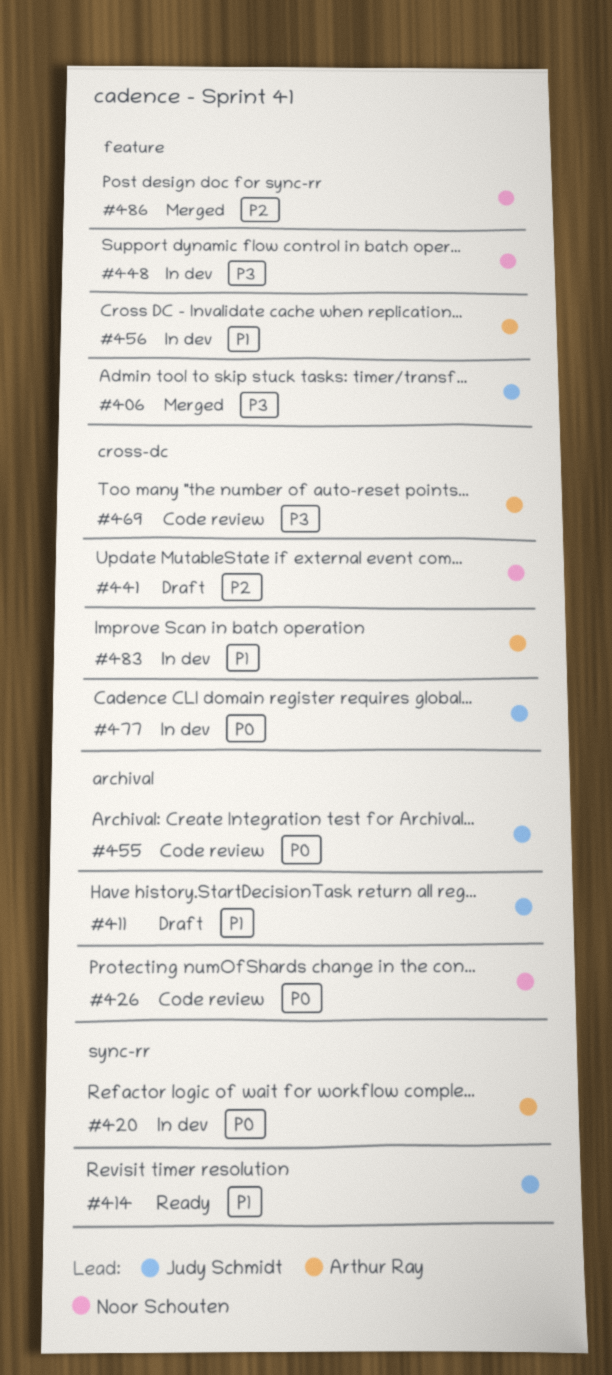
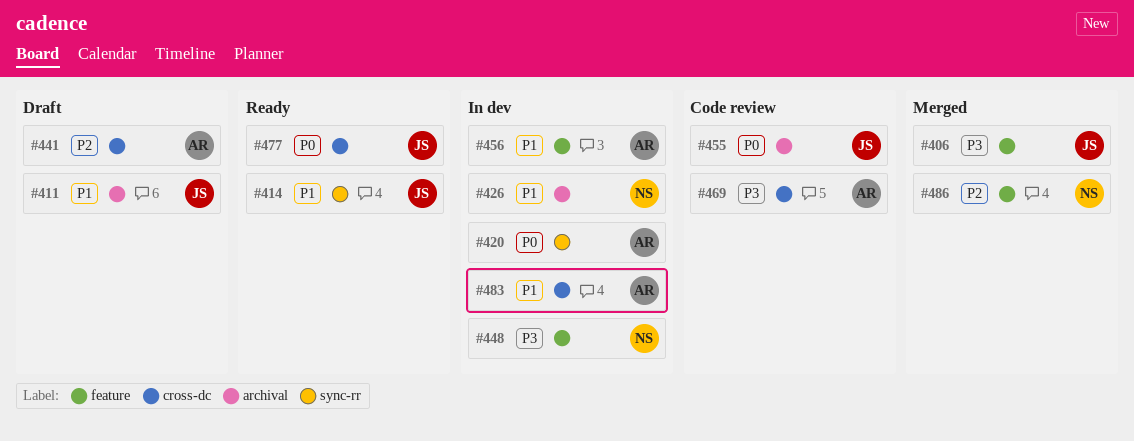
#426, status: Code review -> In dev
#426, priority: P0 -> P1
#441, owner: Noor Schouten -> Arthur Ray
#477, status: In dev -> Ready

